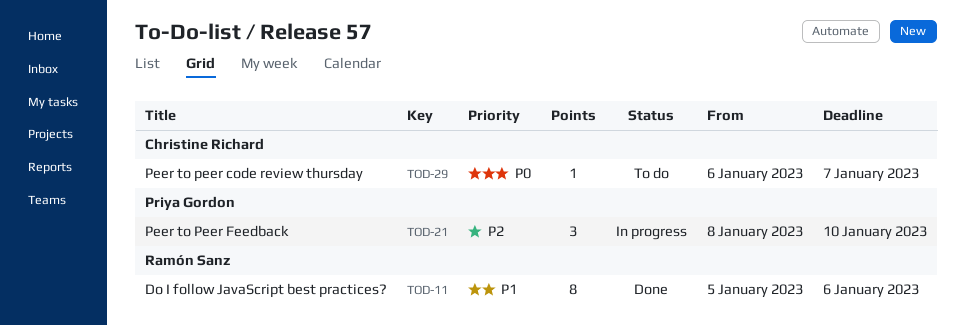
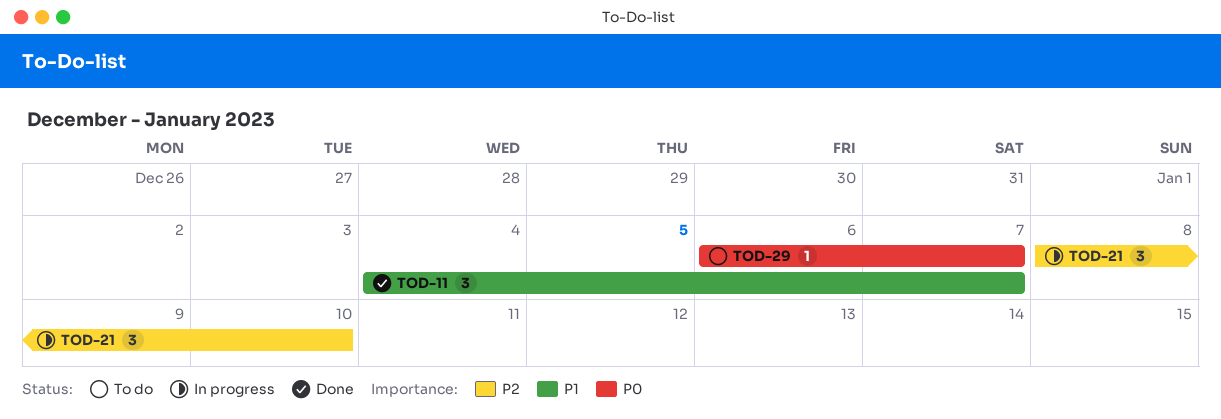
TOD-11, estimate: 8 -> 3
TOD-11, start: Jan 5 -> Jan 4
TOD-11, due: Jan 6 -> Jan 7

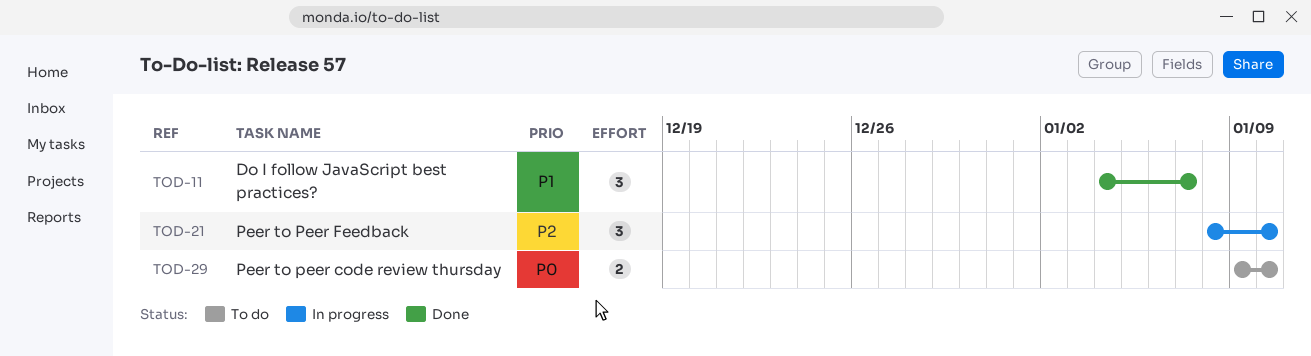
TOD-29, estimate: 1 -> 2
TOD-29, start: Jan 6 -> Jan 9
TOD-29, due: Jan 7 -> Jan 10

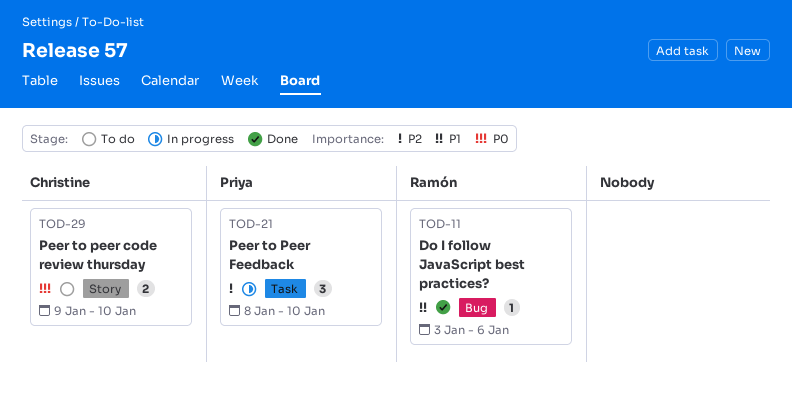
TOD-11, estimate: 3 -> 1
TOD-11, start: Jan 4 -> Jan 3
TOD-11, due: Jan 7 -> Jan 6

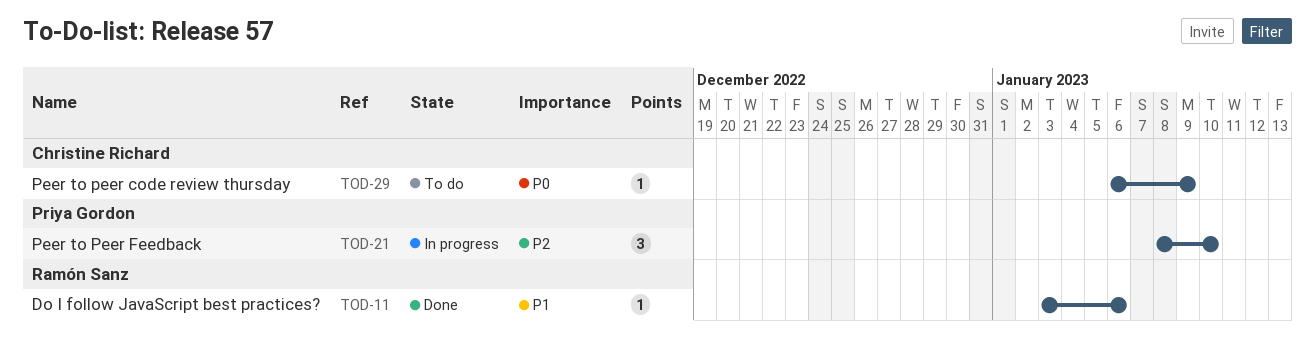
TOD-29, estimate: 2 -> 1
TOD-29, start: Jan 9 -> Jan 6
TOD-29, due: Jan 10 -> Jan 9

